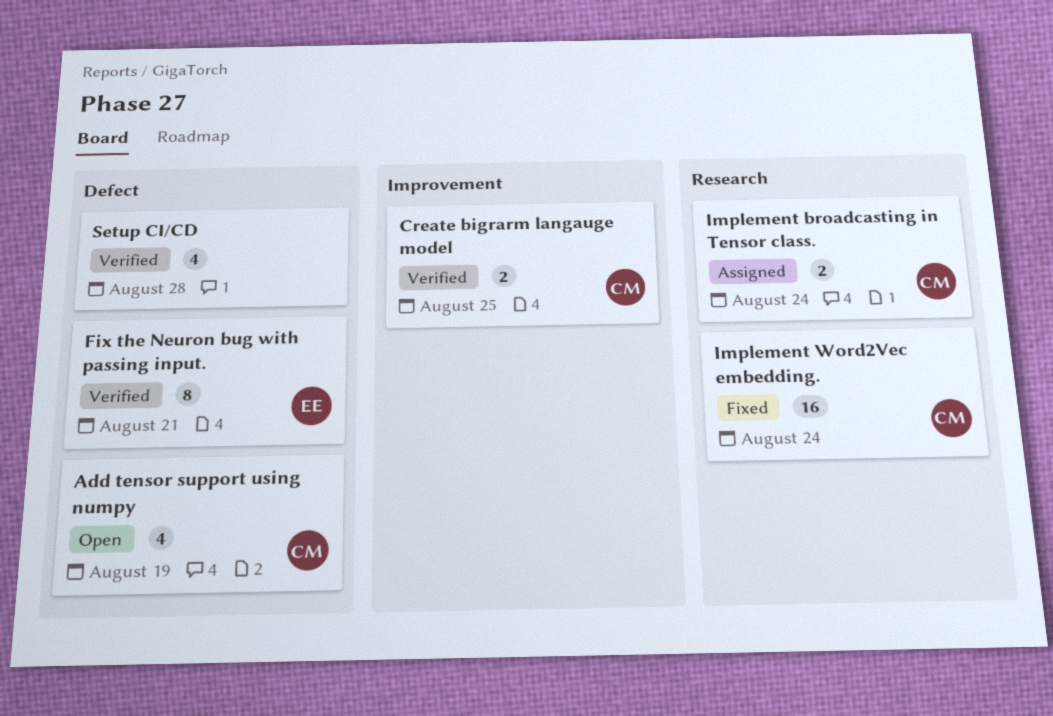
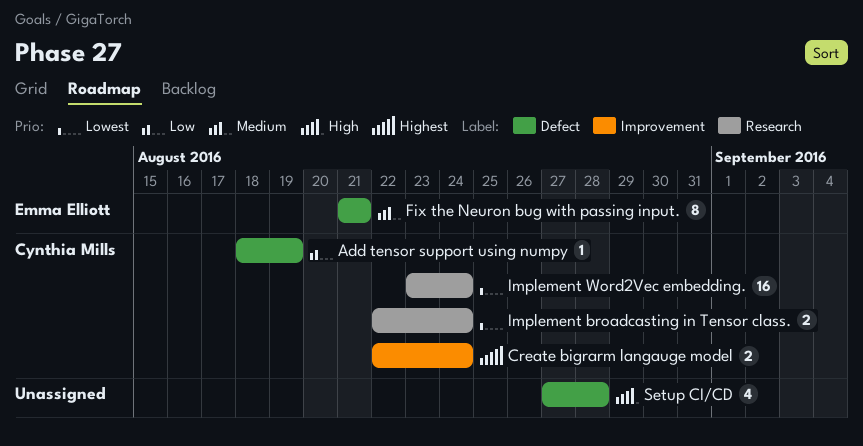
Add tensor support using numpy, estimate: 4 -> 1
Create bigrarm langauge model, due: Aug 25 -> Aug 24

